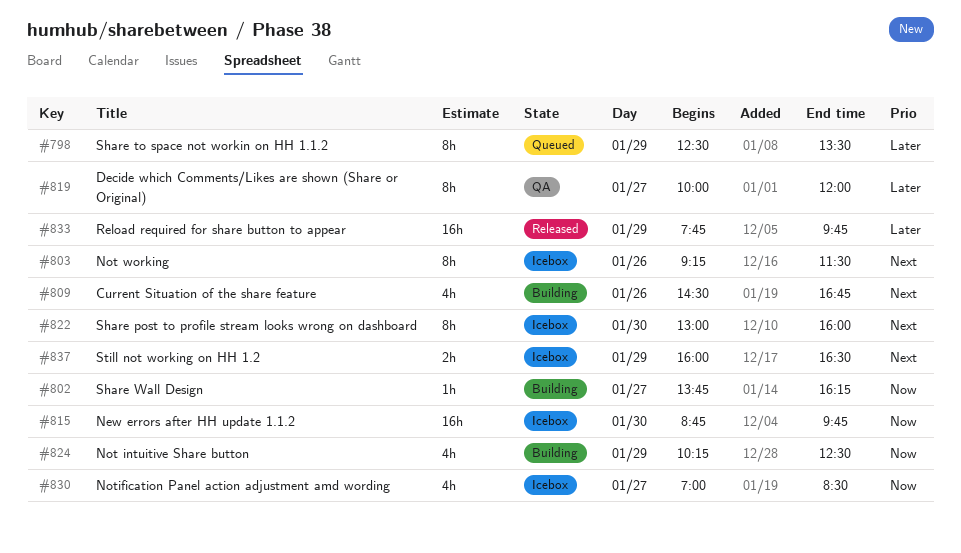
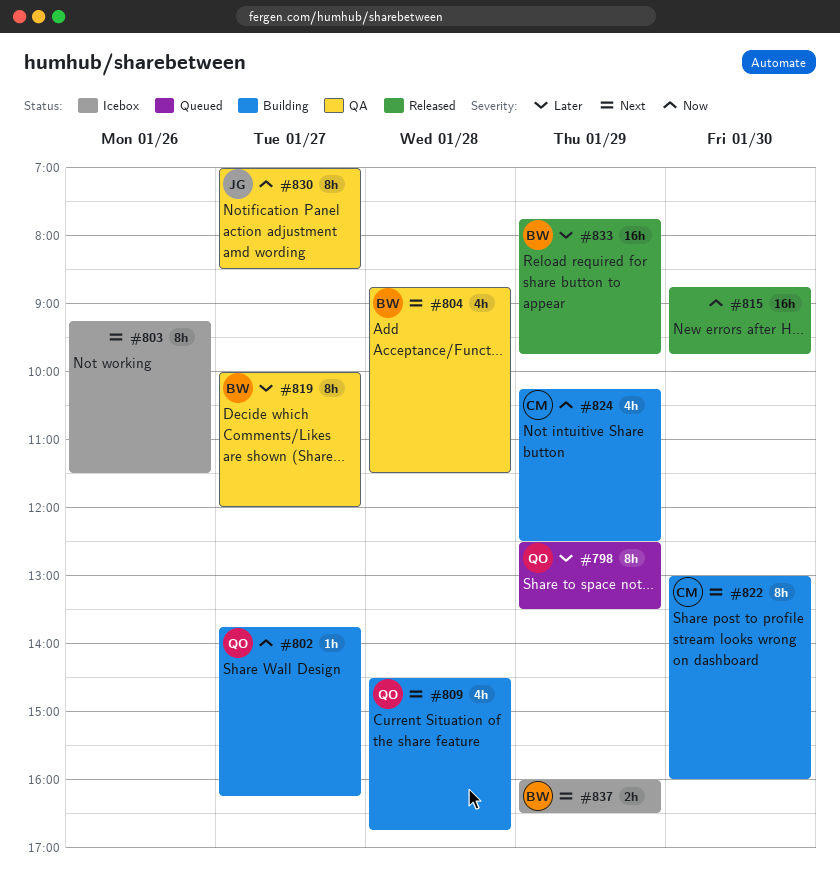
#804: none -> present
#809, day: Jan 26 -> Jan 28
#815, status: Icebox -> Released
#822, status: Icebox -> Building
#830, status: Icebox -> QA
#830, estimate: 4h -> 8h

